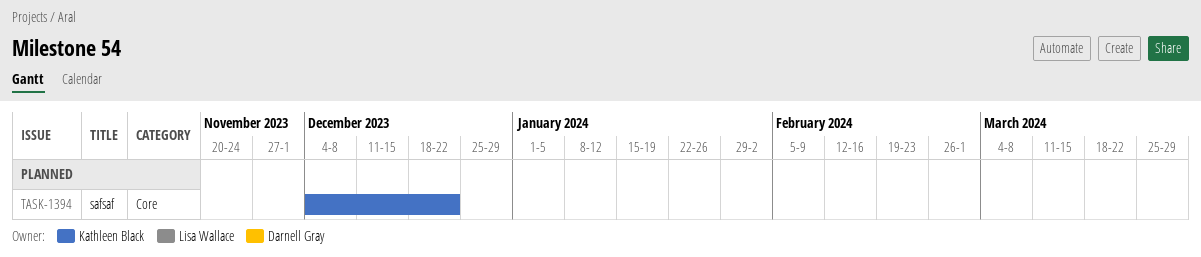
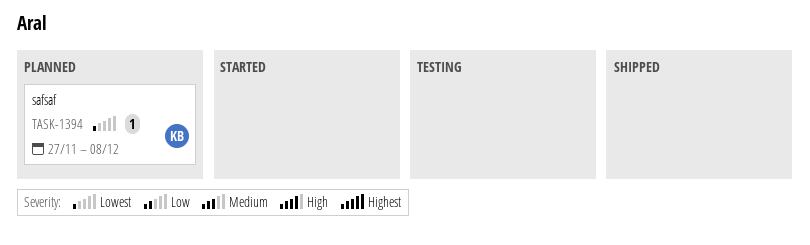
TASK-1394, start: Dec 4 -> Nov 27
TASK-1394, due: Dec 22 -> Dec 8

